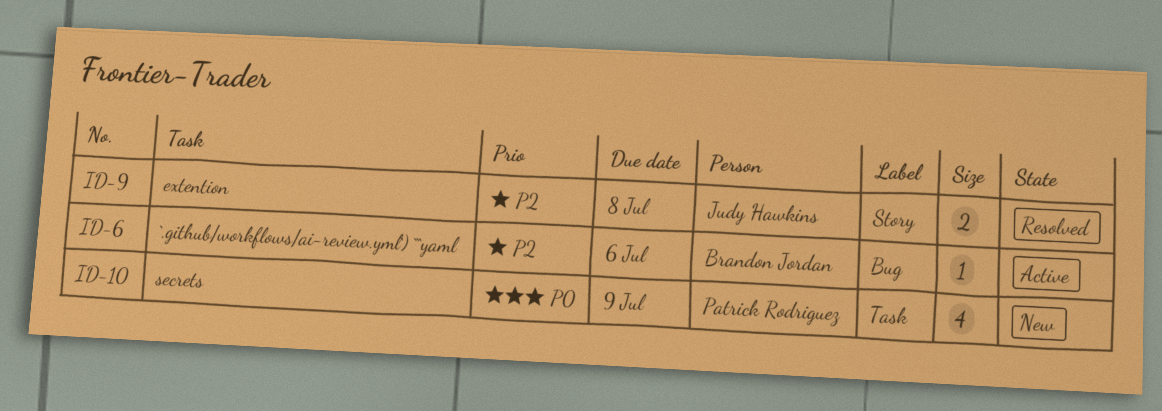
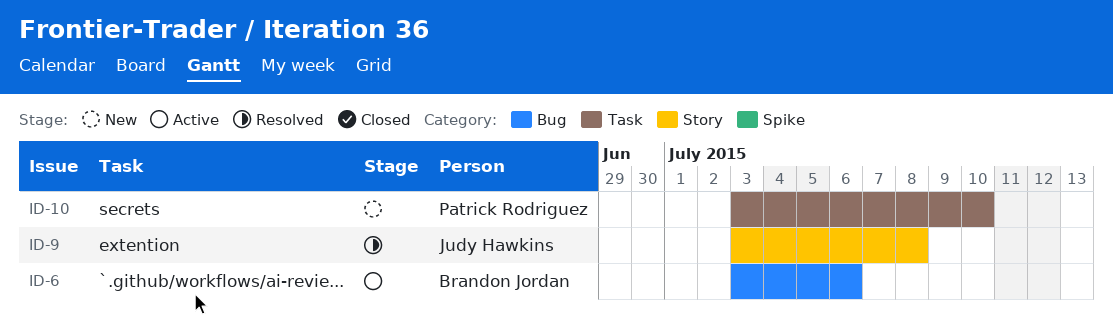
ID-10, due: Jul 9 -> Jul 10

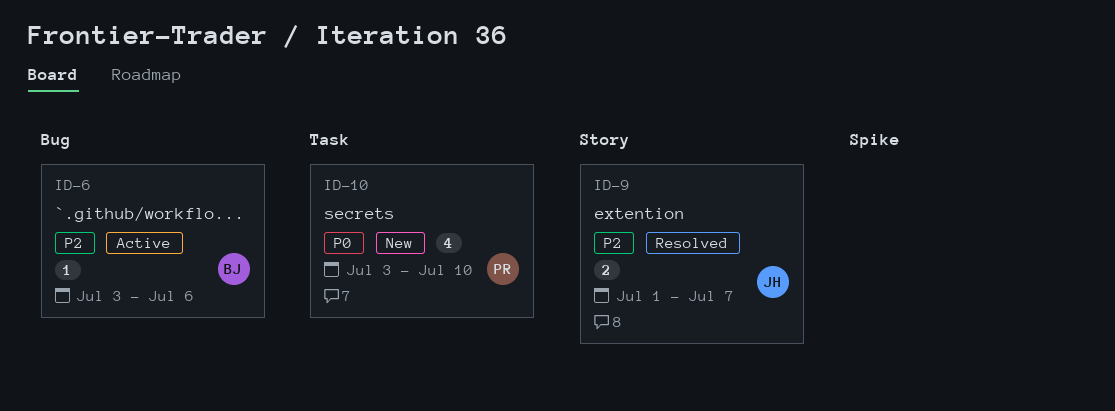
ID-9, start: Jul 3 -> Jul 1
ID-9, due: Jul 8 -> Jul 7

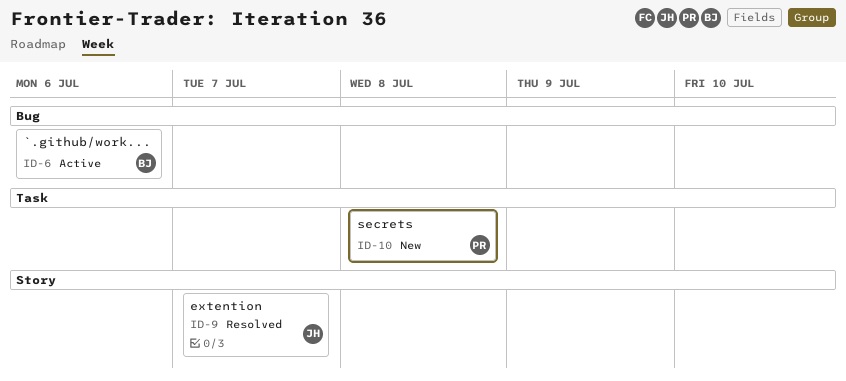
ID-10, due: Jul 10 -> Jul 8

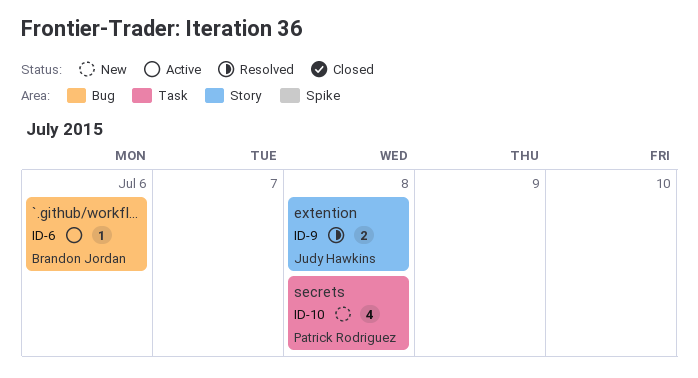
ID-9, due: Jul 7 -> Jul 8

